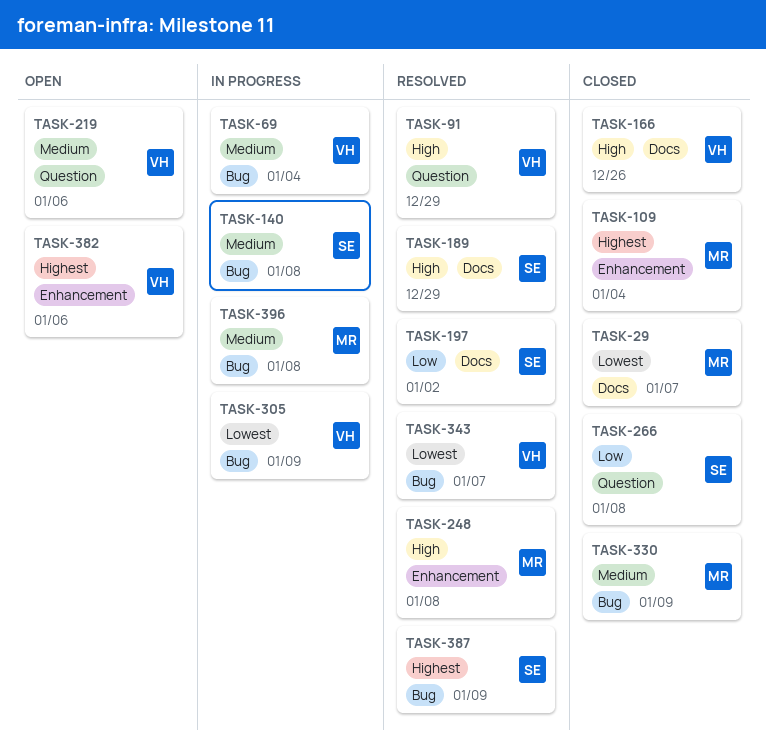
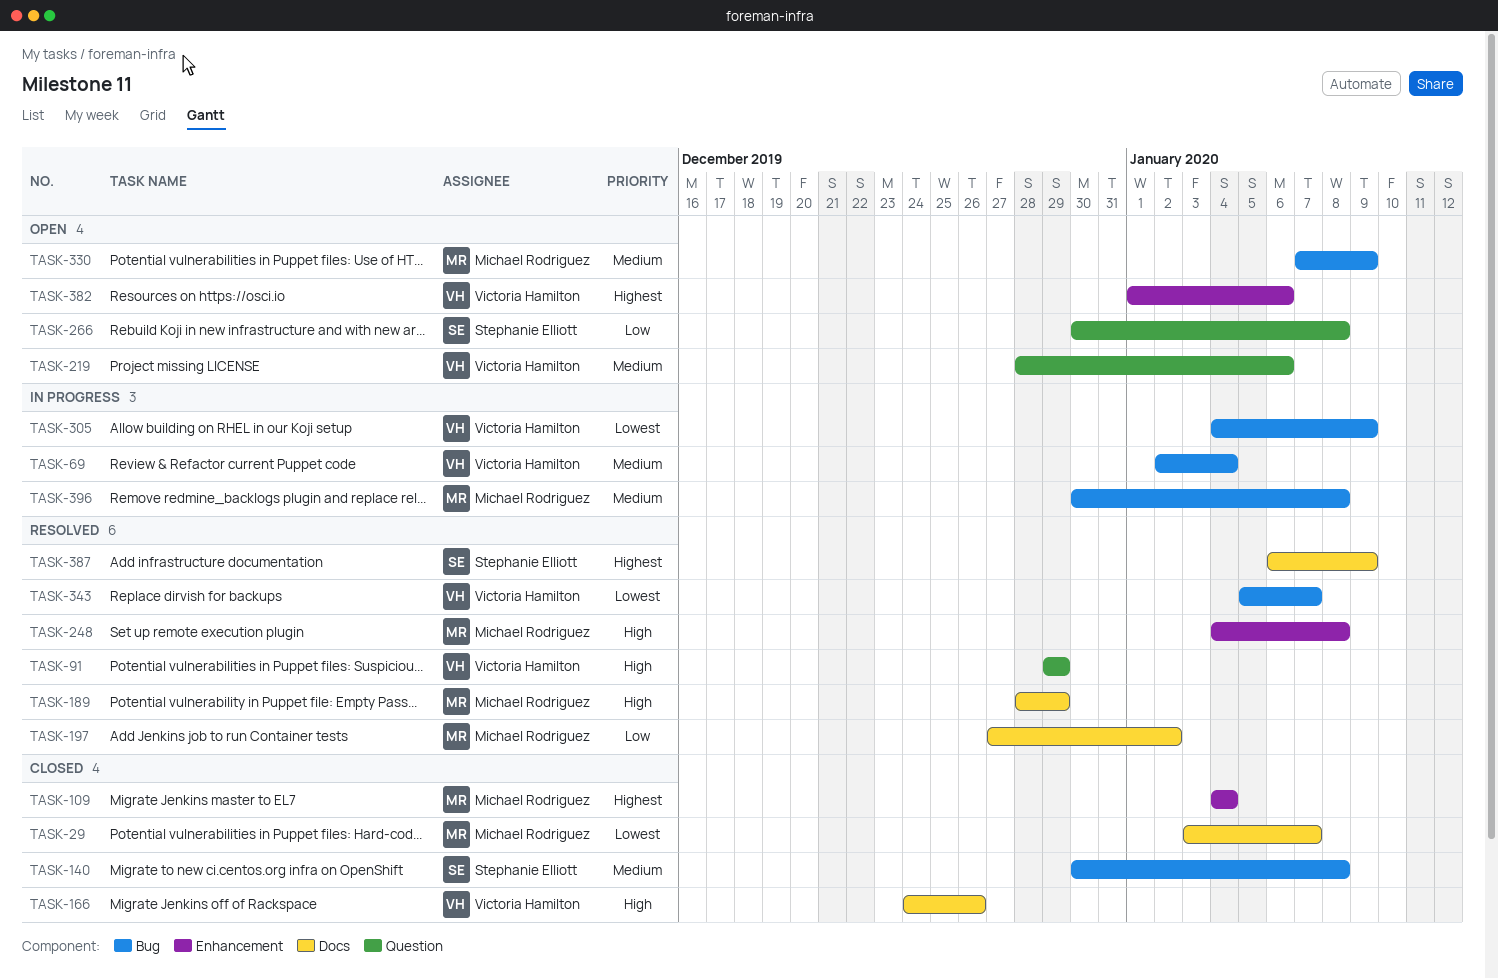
TASK-140, status: In progress -> Closed
TASK-189, owner: Stephanie Elliott -> Michael Rodriguez
TASK-197, owner: Stephanie Elliott -> Michael Rodriguez
TASK-266, status: Closed -> Open
TASK-330, status: Closed -> Open
TASK-387, label: Bug -> Docs

